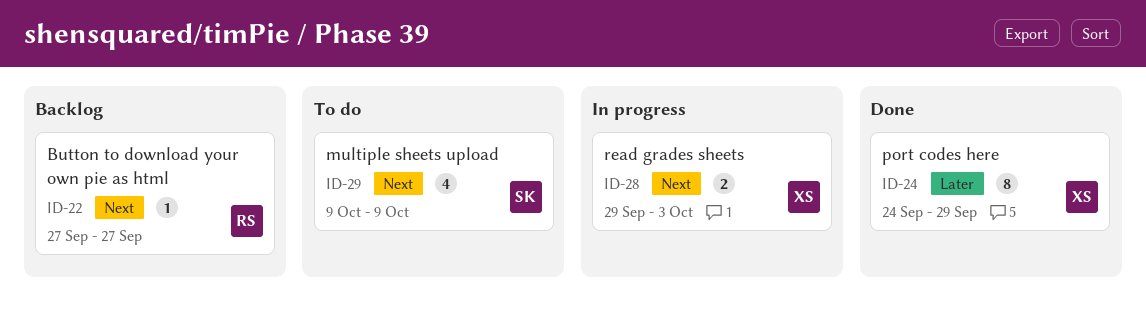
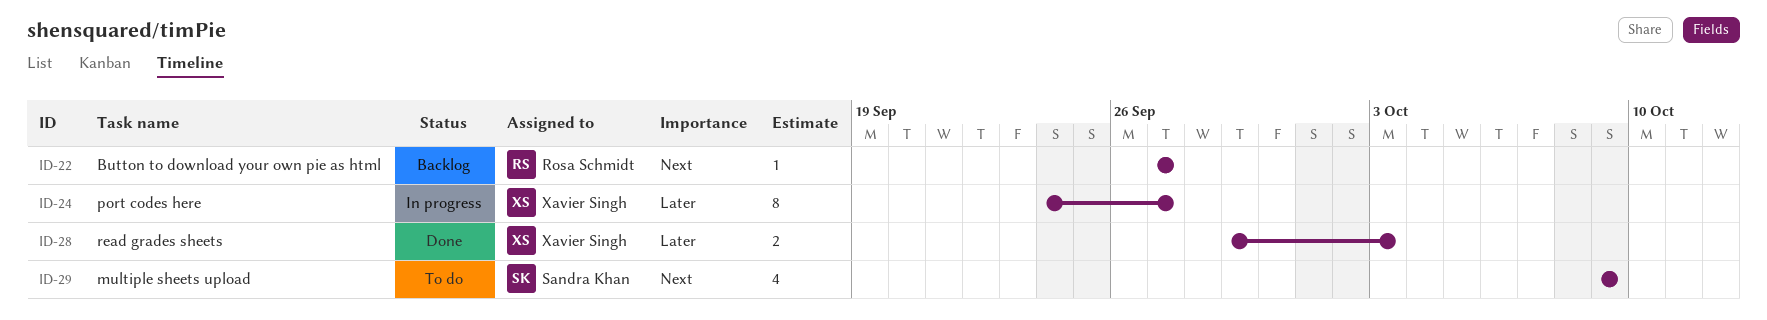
ID-24, status: Done -> In progress
ID-24, due: Sep 29 -> Sep 27
ID-28, status: In progress -> Done
ID-28, priority: Next -> Later

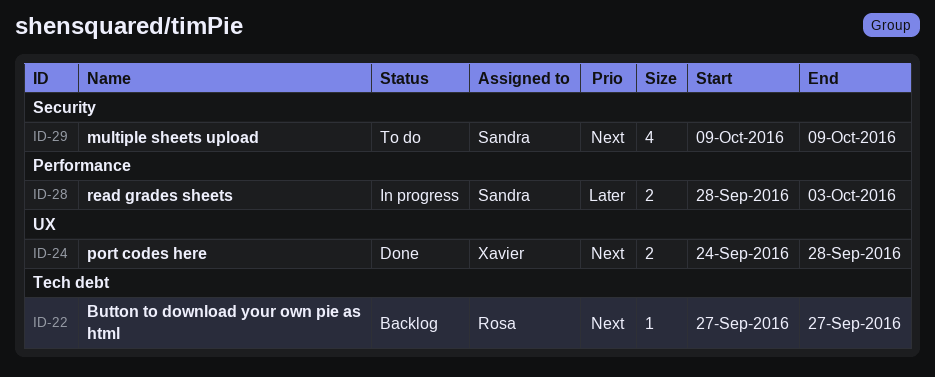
ID-24, status: In progress -> Done
ID-24, priority: Later -> Next
ID-24, estimate: 8 -> 2
ID-24, due: Sep 27 -> Sep 28
ID-28, status: Done -> In progress
ID-28, owner: Xavier Singh -> Sandra Khan
ID-28, start: Sep 29 -> Sep 28

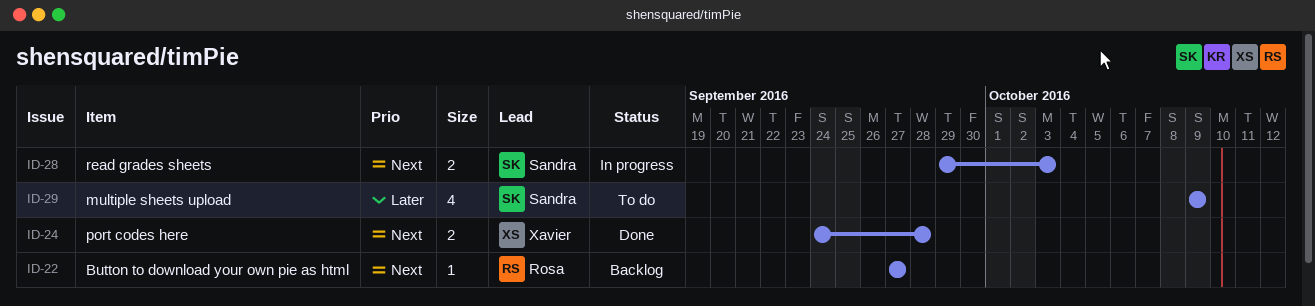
ID-28, priority: Later -> Next
ID-28, start: Sep 28 -> Sep 29
ID-29, priority: Next -> Later

